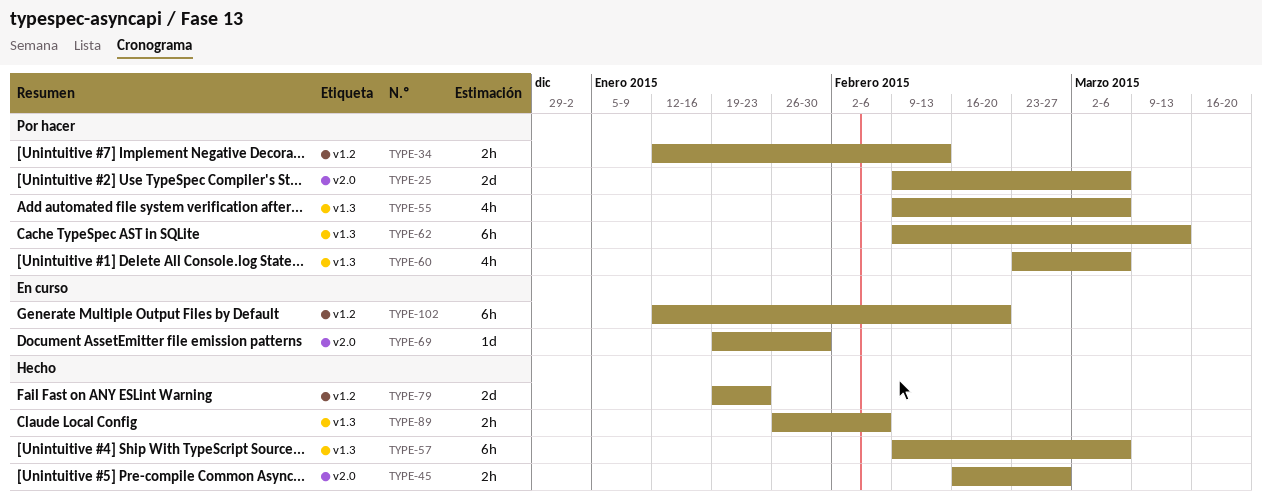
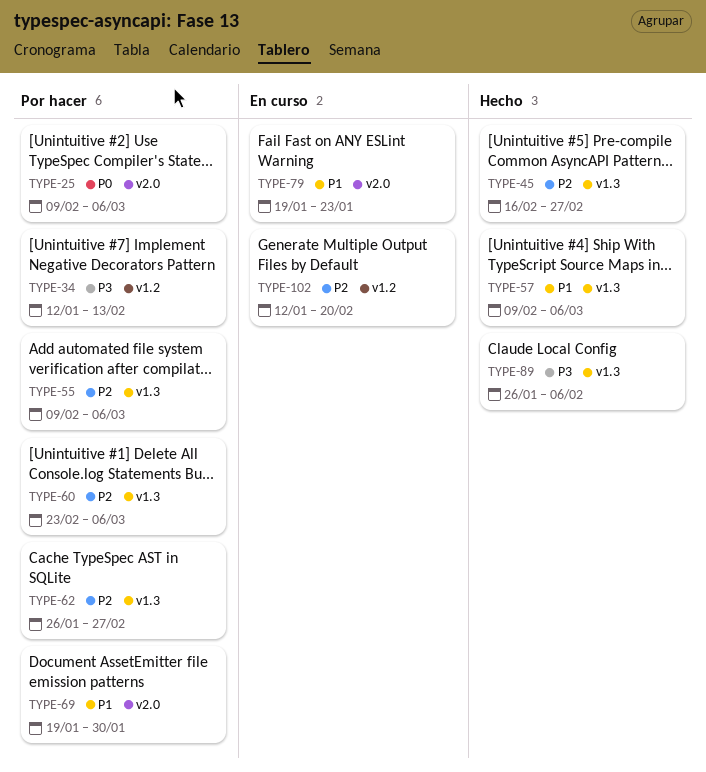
TYPE-45, label: v2.0 -> v1.3
TYPE-62, start: Feb 9 -> Jan 26
TYPE-62, due: Mar 13 -> Feb 27
TYPE-69, status: En curso -> Por hacer
TYPE-79, status: Hecho -> En curso
TYPE-79, label: v1.2 -> v2.0

